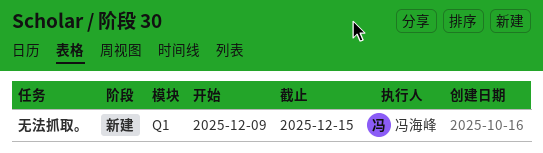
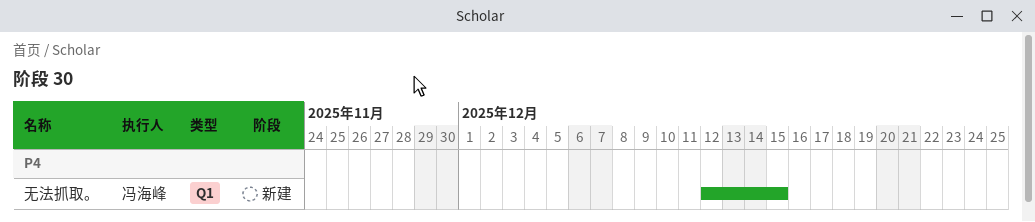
无法抓取。, start: Dec 9 -> Dec 12

